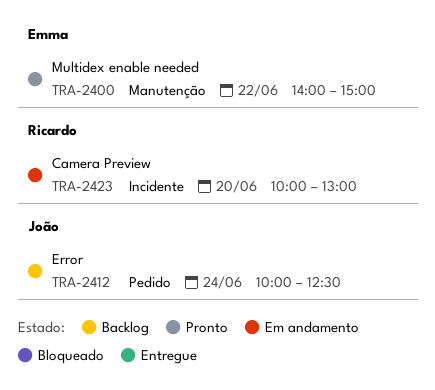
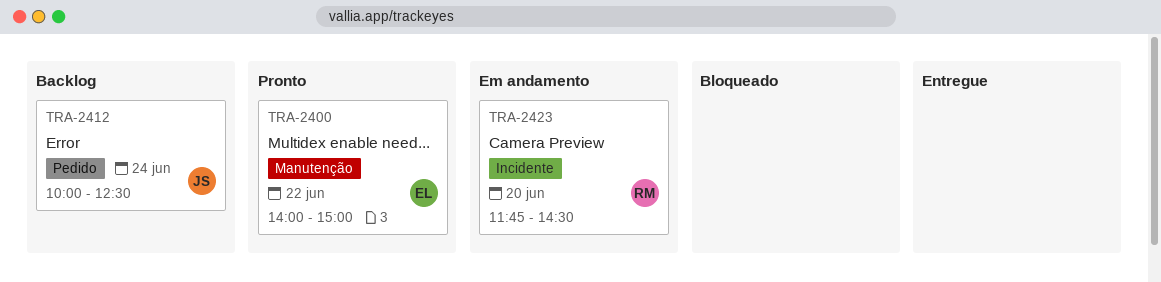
TRA-2423, begins: 10:00 -> 11:45
TRA-2423, ends: 13:00 -> 14:30

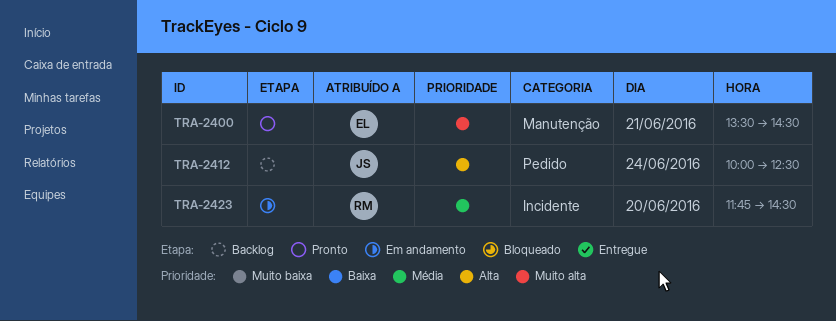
TRA-2400, day: Jun 22 -> Jun 21
TRA-2400, begins: 14:00 -> 13:30
TRA-2400, ends: 15:00 -> 14:30

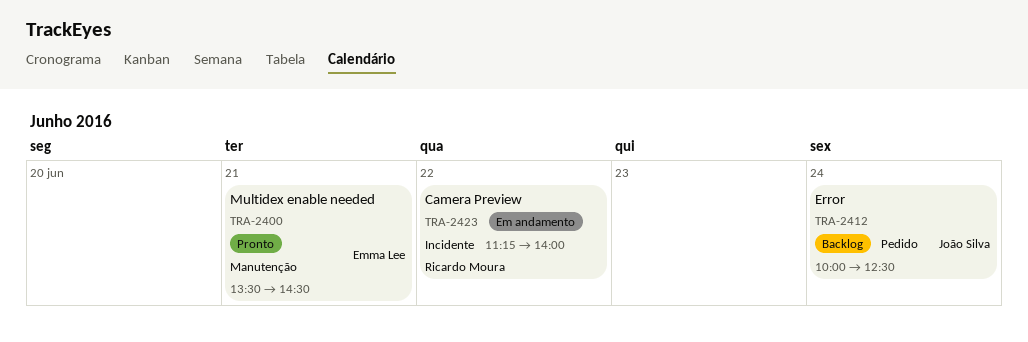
TRA-2423, day: Jun 20 -> Jun 22
TRA-2423, begins: 11:45 -> 11:15
TRA-2423, ends: 14:30 -> 14:00

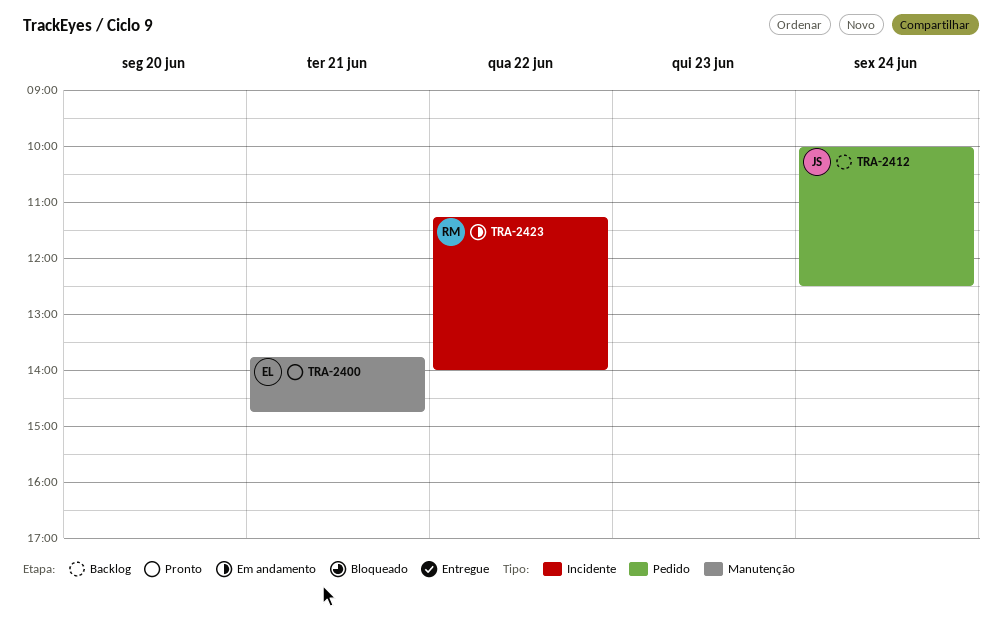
TRA-2400, begins: 13:30 -> 13:45
TRA-2400, ends: 14:30 -> 14:45

